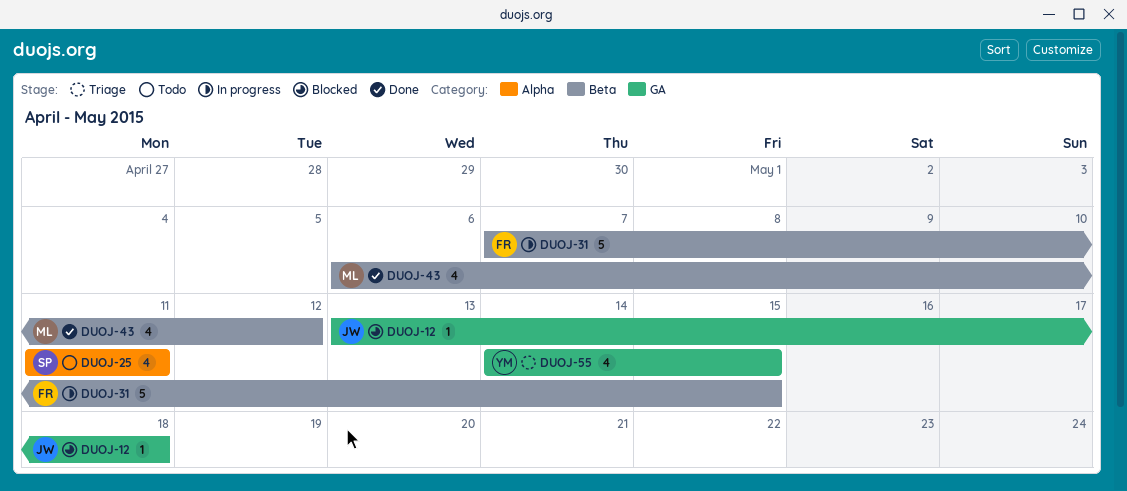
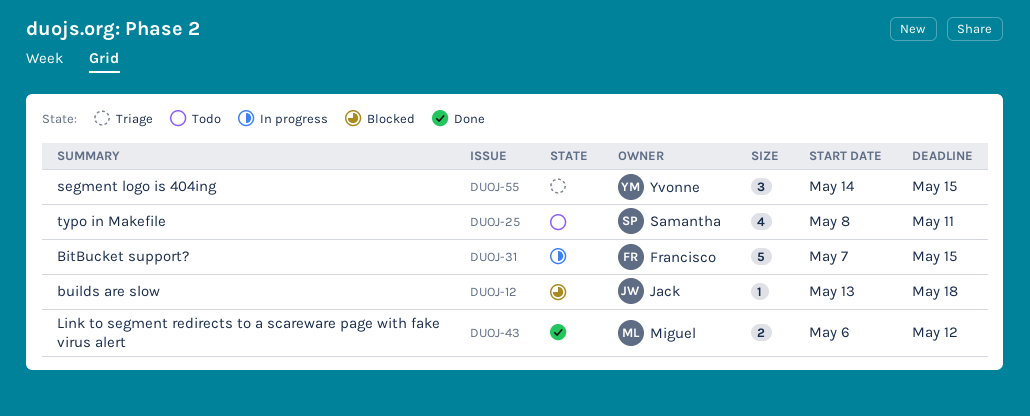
DUOJ-25, start: May 11 -> May 8
DUOJ-43, estimate: 4 -> 2
DUOJ-55, estimate: 4 -> 3

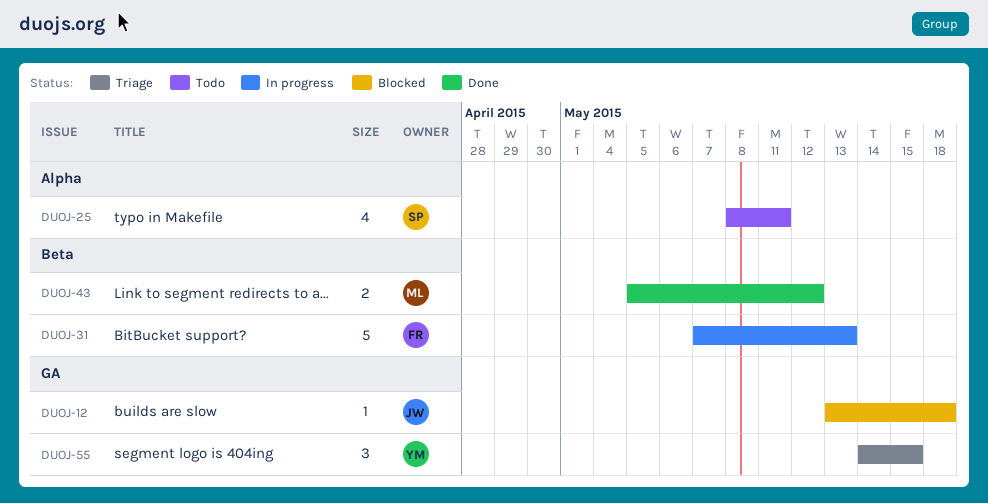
DUOJ-31, due: May 15 -> May 13
DUOJ-43, start: May 6 -> May 5

